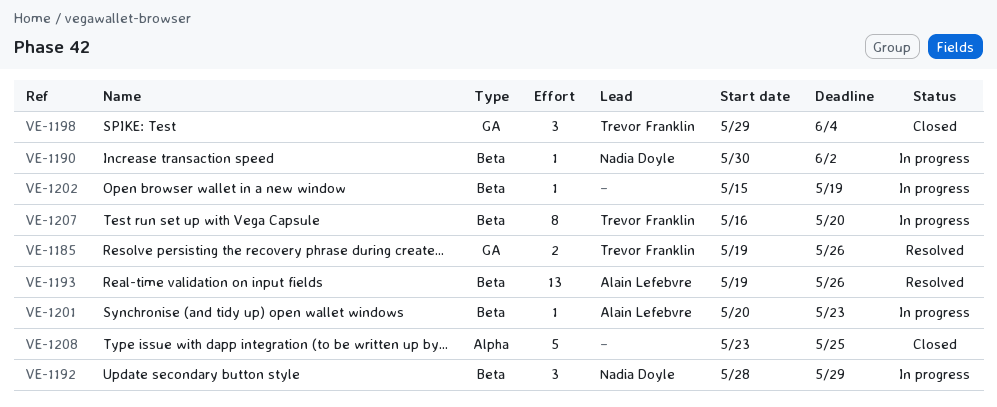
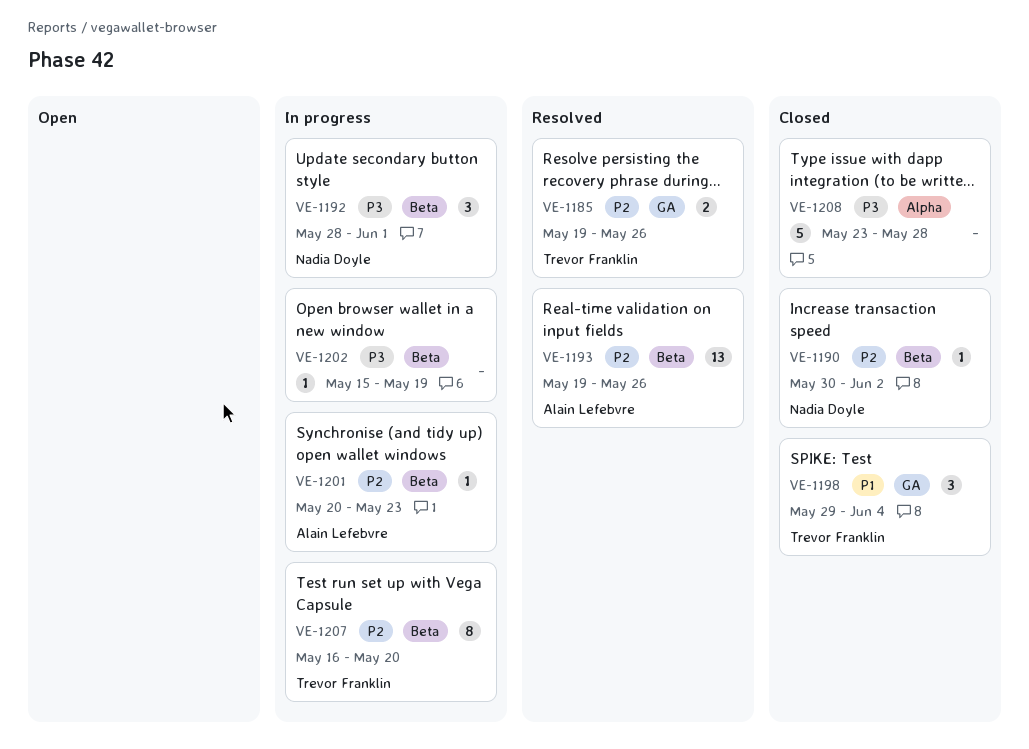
VE-1190, status: In progress -> Closed
VE-1192, due: May 29 -> Jun 1
VE-1208, due: May 25 -> May 28

